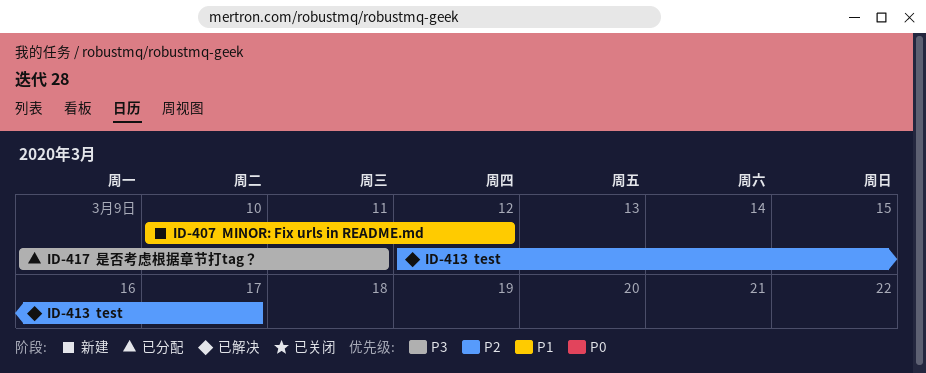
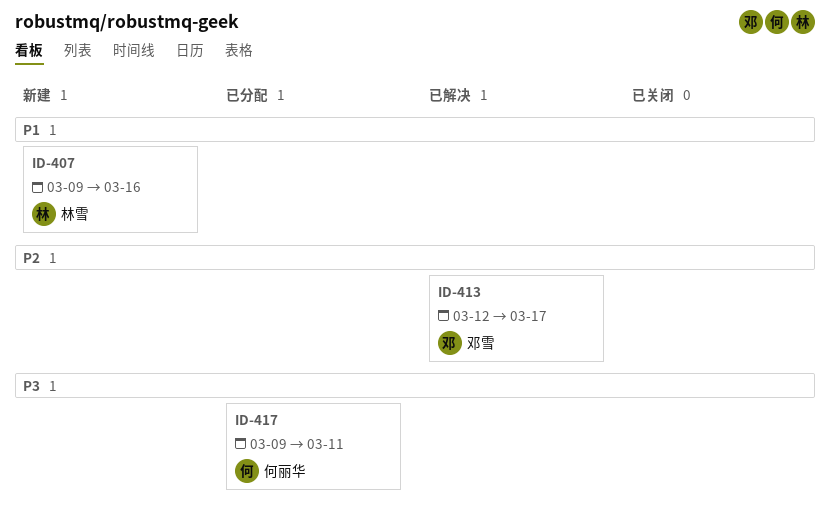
ID-407, start: Mar 10 -> Mar 9
ID-407, due: Mar 12 -> Mar 16

